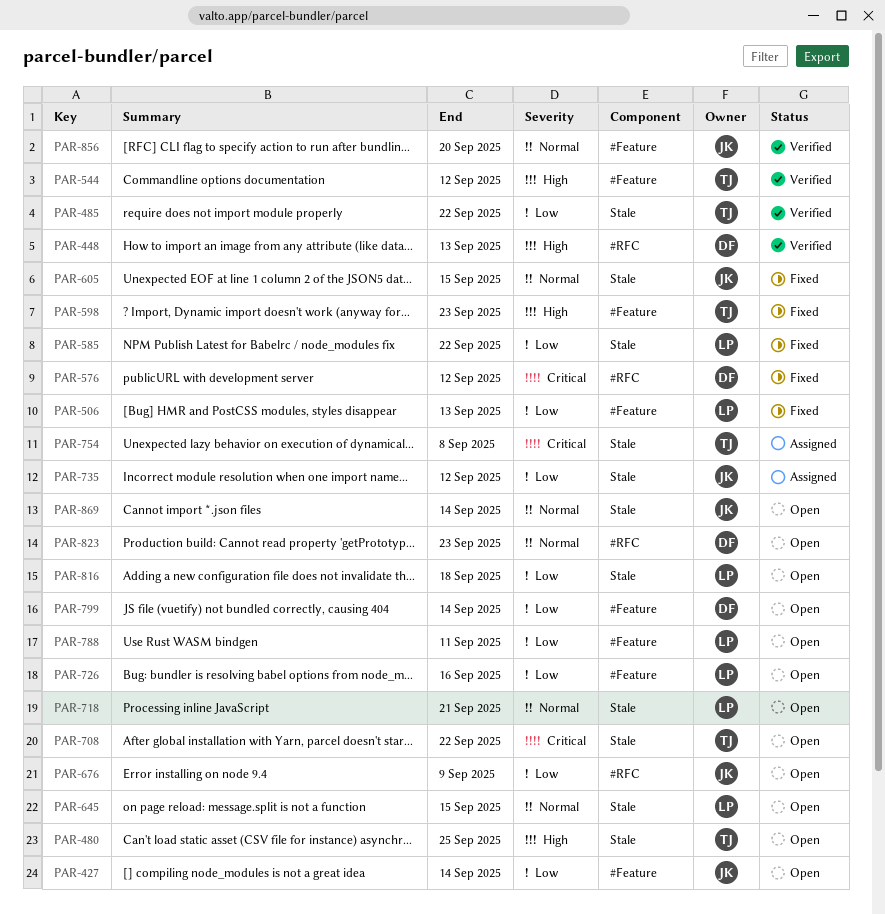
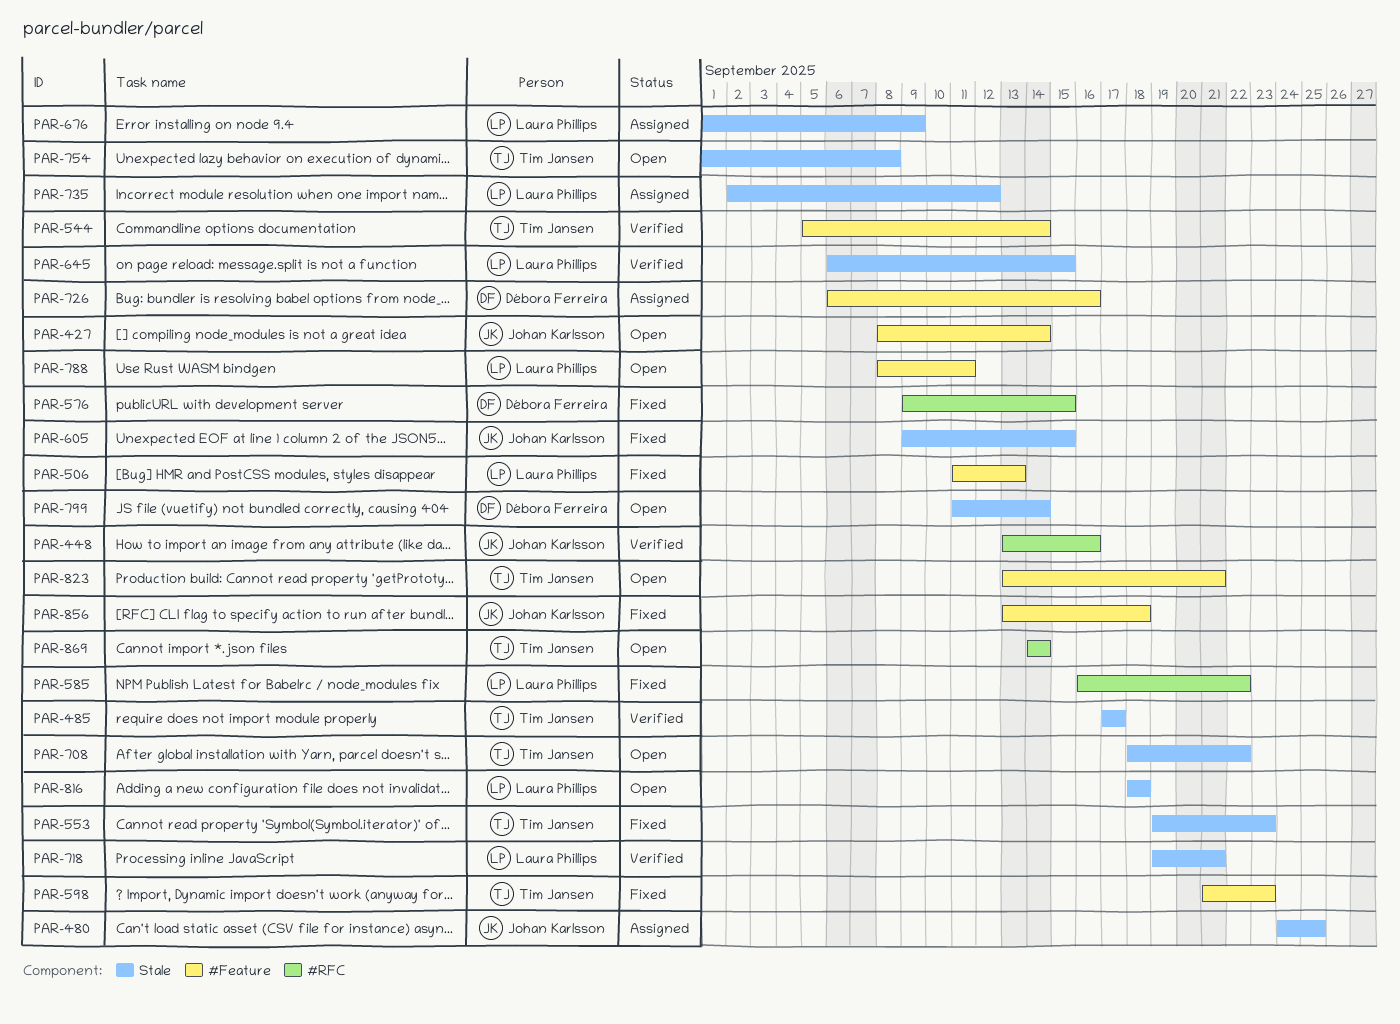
PAR-448, owner: Débora Ferreira -> Johan Karlsson
PAR-448, due: Sep 13 -> Sep 16
PAR-480, status: Open -> Assigned
PAR-480, owner: Tim Jansen -> Johan Karlsson
PAR-485, due: Sep 22 -> Sep 17
PAR-544, due: Sep 12 -> Sep 14
PAR-553: none -> present
PAR-576, due: Sep 12 -> Sep 15
PAR-585, label: Stale -> #RFC
PAR-645, status: Open -> Verified
PAR-676, status: Open -> Assigned
PAR-676, owner: Johan Karlsson -> Laura Phillips
PAR-676, label: #RFC -> Stale
PAR-718, status: Open -> Verified
PAR-726, status: Open -> Assigned
PAR-726, owner: Laura Phillips -> Débora Ferreira
PAR-735, owner: Johan Karlsson -> Laura Phillips
PAR-754, status: Assigned -> Open
PAR-799, label: #Feature -> Stale
PAR-823, owner: Débora Ferreira -> Tim Jansen
PAR-823, label: #RFC -> #Feature
PAR-823, due: Sep 23 -> Sep 21
PAR-856, status: Verified -> Fixed
PAR-856, due: Sep 20 -> Sep 18
PAR-869, owner: Johan Karlsson -> Tim Jansen
PAR-869, label: Stale -> #RFC

